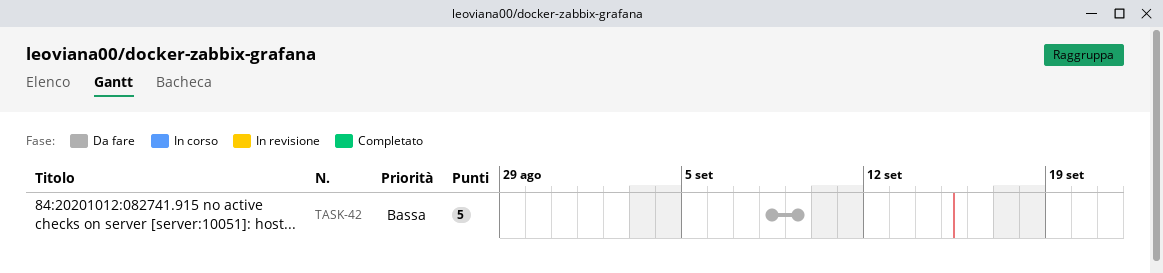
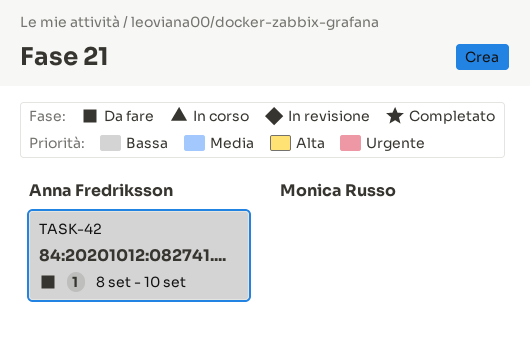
TASK-42, estimate: 5 -> 1
TASK-42, due: Sep 9 -> Sep 10

